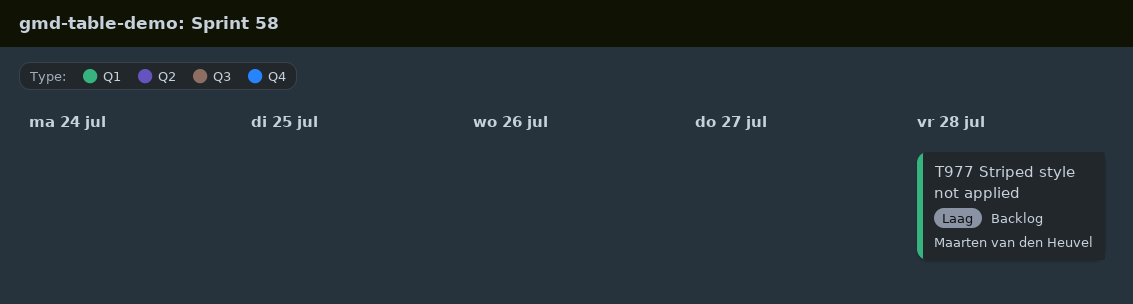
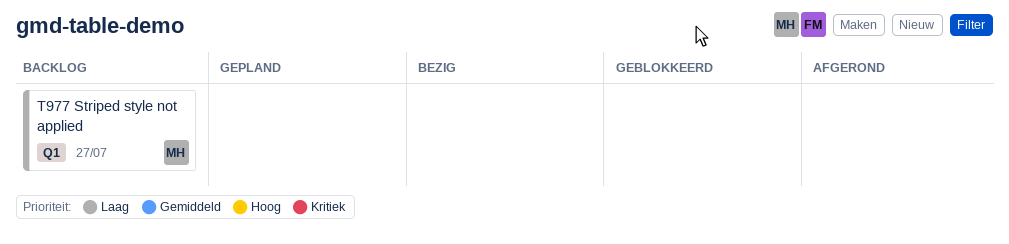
T977, due: Jul 28 -> Jul 27

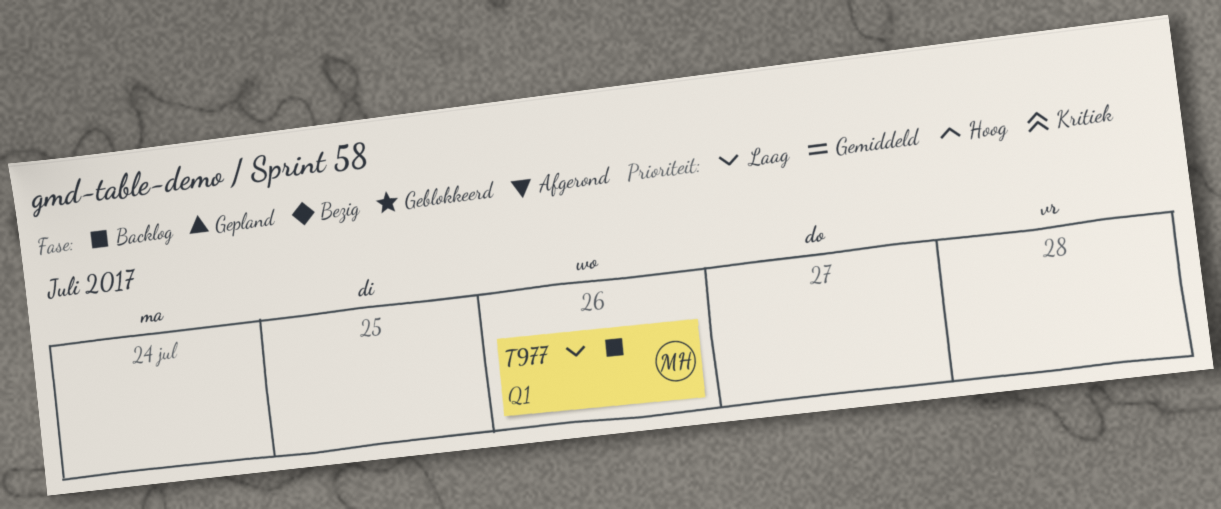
T977, due: Jul 27 -> Jul 26

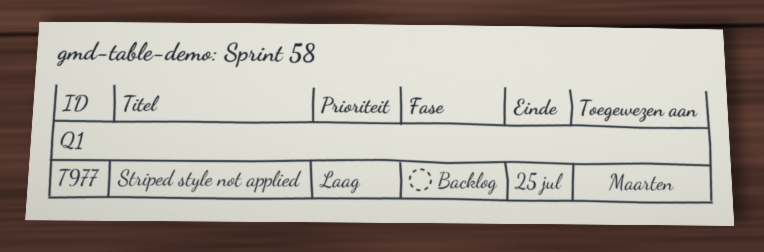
T977, due: Jul 26 -> Jul 25

